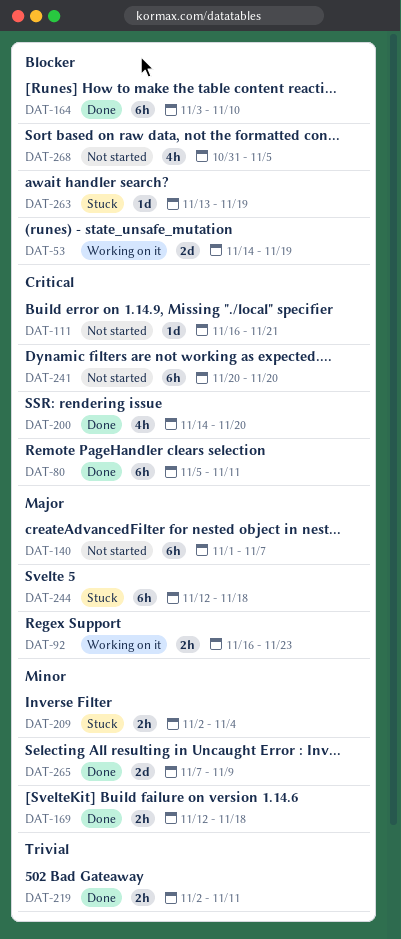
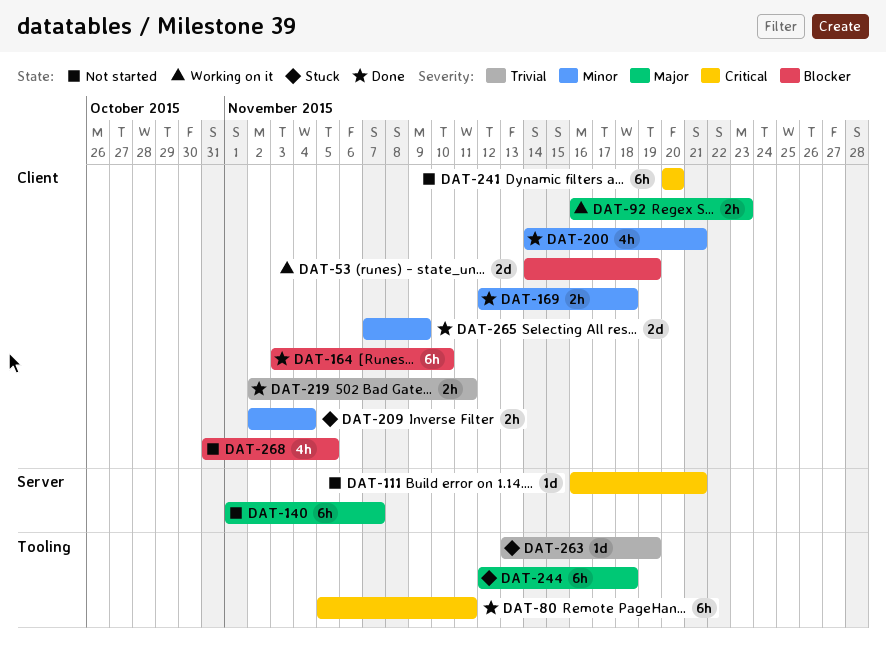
DAT-200, priority: Critical -> Minor
DAT-200, due: Nov 20 -> Nov 21
DAT-263, priority: Blocker -> Trivial

